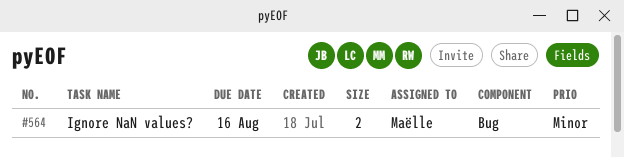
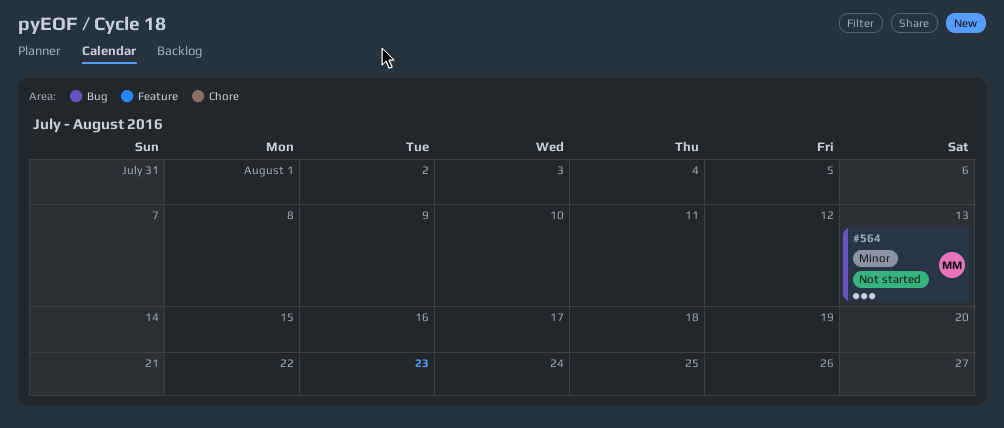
#564, estimate: 2 -> 3
#564, due: Aug 16 -> Aug 13

